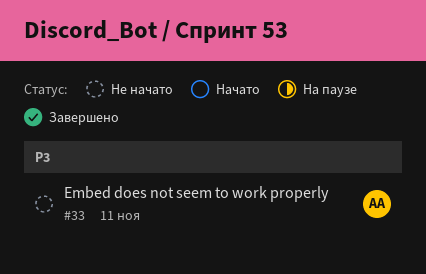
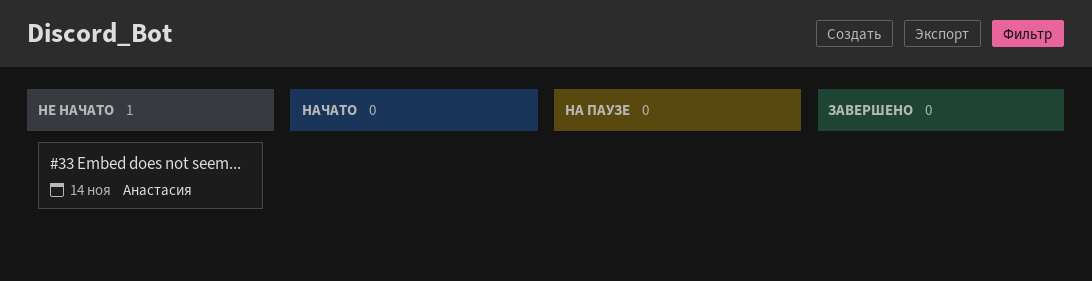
#33, due: Nov 11 -> Nov 14

